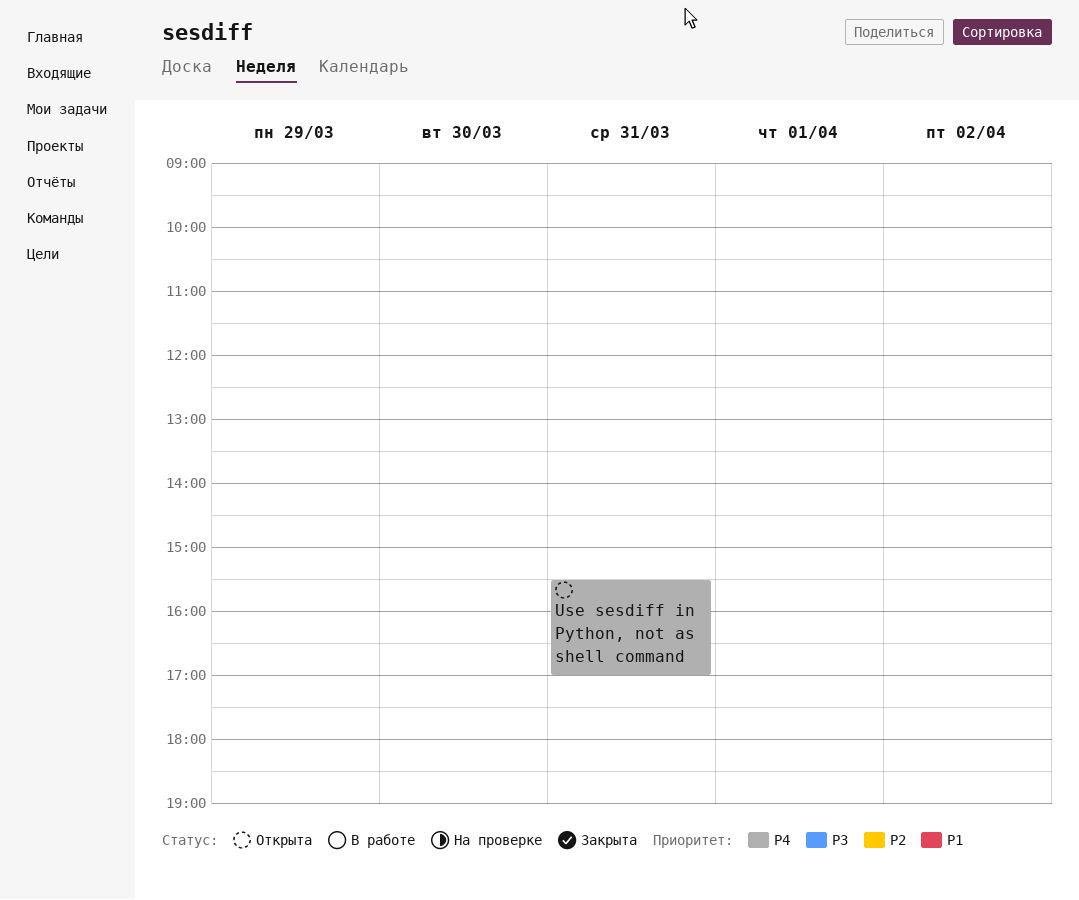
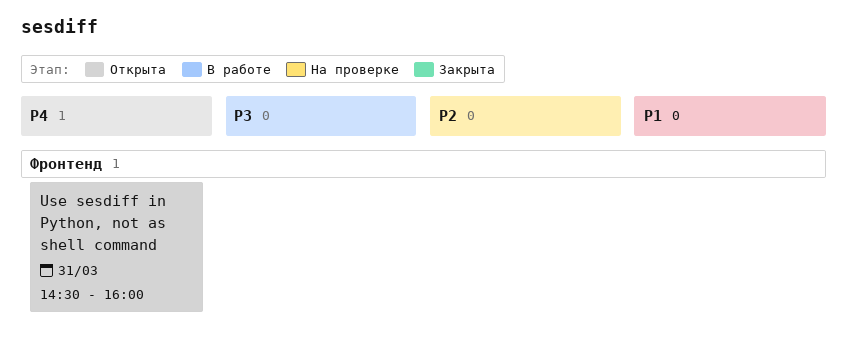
Use sesdiff in Python, not as shell command, begins: 15:30 -> 14:30
Use sesdiff in Python, not as shell command, ends: 17:00 -> 16:00

